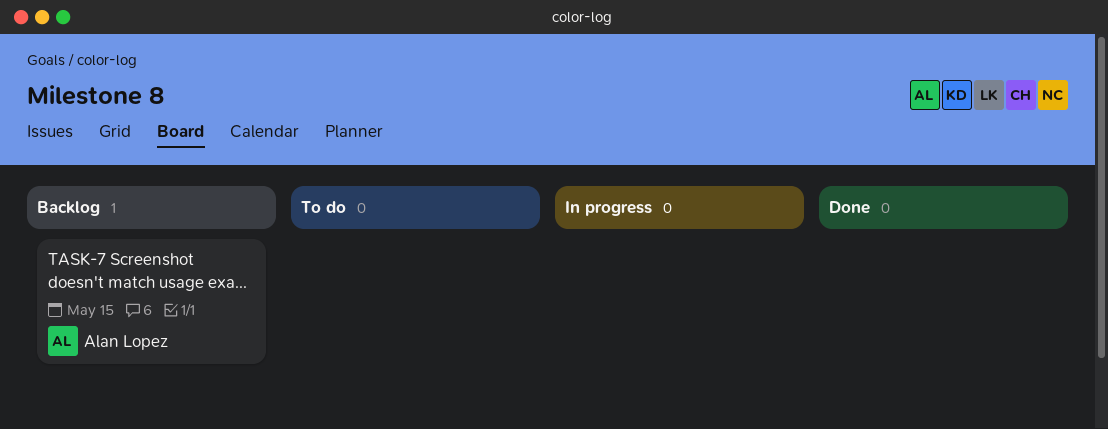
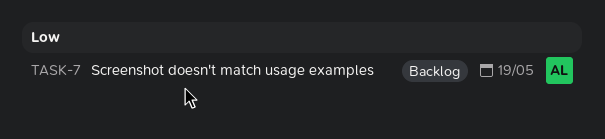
TASK-7, due: May 15 -> May 19

